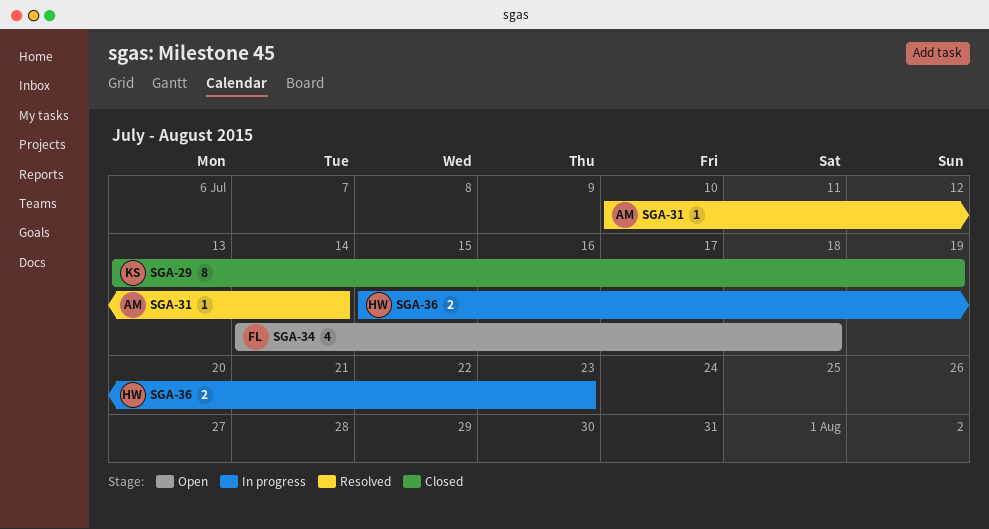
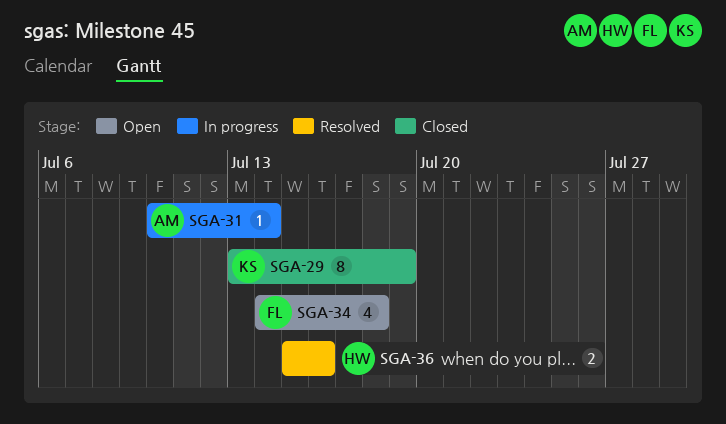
SGA-31, status: Resolved -> In progress
SGA-36, status: In progress -> Resolved
SGA-36, due: Jul 23 -> Jul 16

